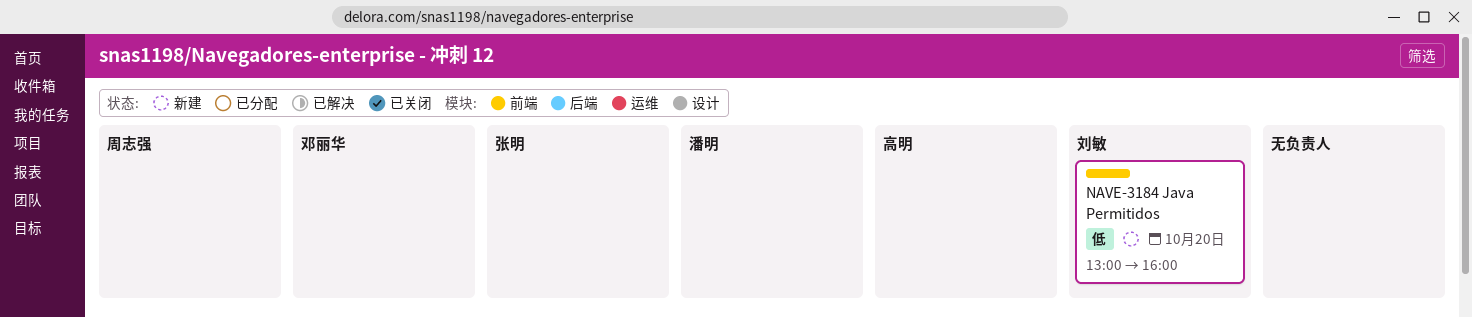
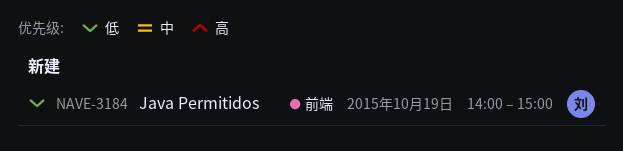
NAVE-3184, day: Oct 20 -> Oct 19
NAVE-3184, begins: 13:00 -> 14:00
NAVE-3184, ends: 16:00 -> 15:00

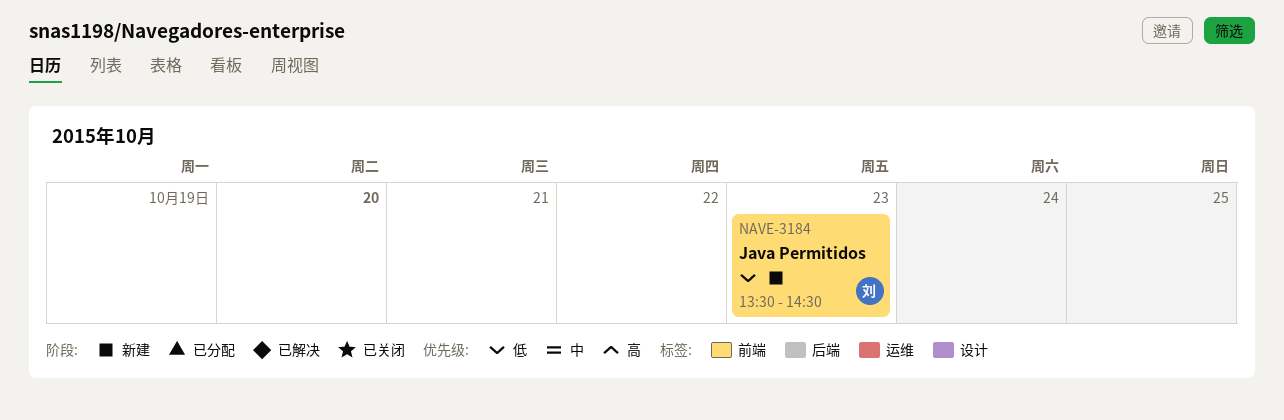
NAVE-3184, day: Oct 19 -> Oct 23
NAVE-3184, begins: 14:00 -> 13:30
NAVE-3184, ends: 15:00 -> 14:30

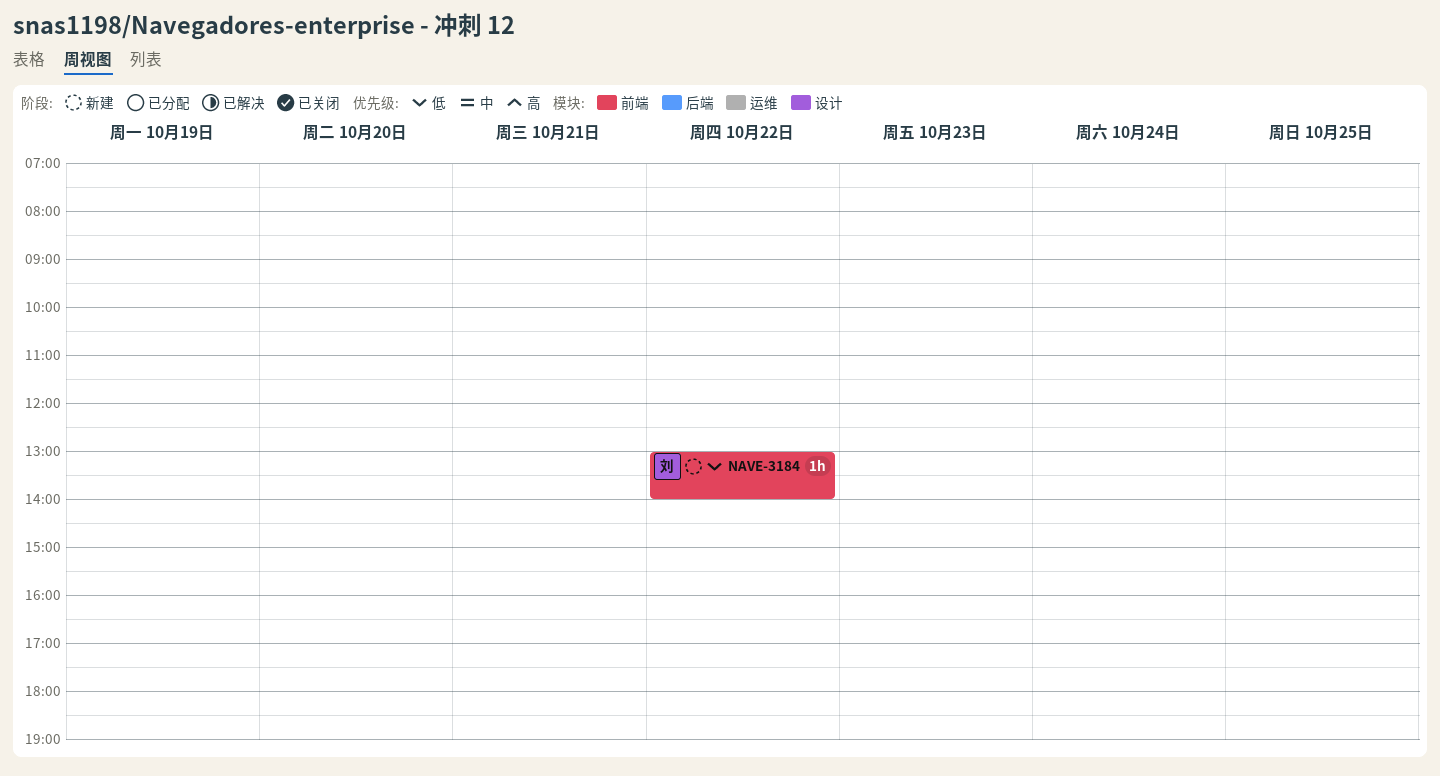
NAVE-3184, day: Oct 23 -> Oct 22
NAVE-3184, begins: 13:30 -> 13:00
NAVE-3184, ends: 14:30 -> 14:00

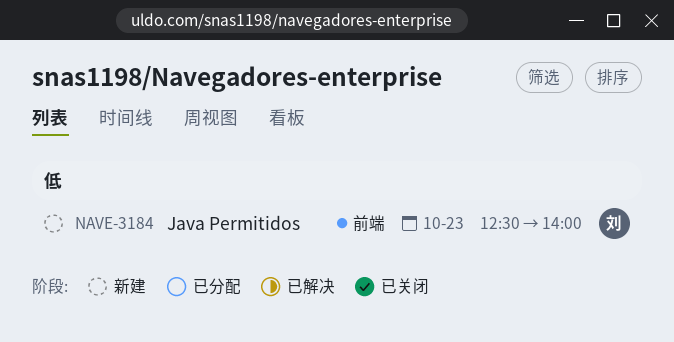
NAVE-3184, day: Oct 22 -> Oct 23
NAVE-3184, begins: 13:00 -> 12:30

